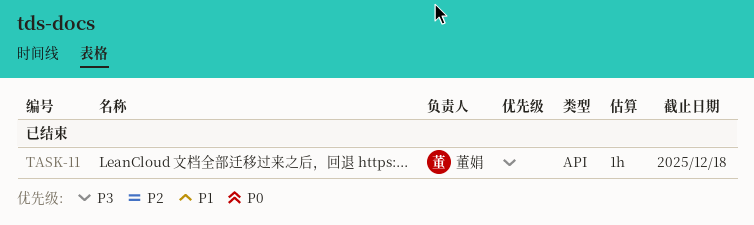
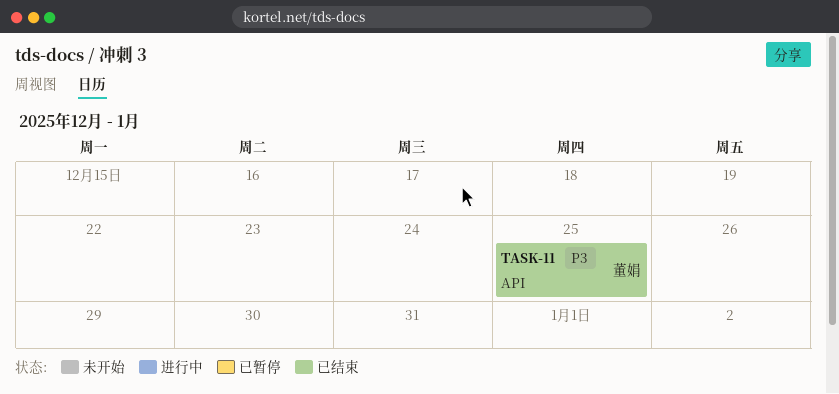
TASK-11, due: Dec 18 -> Dec 25

